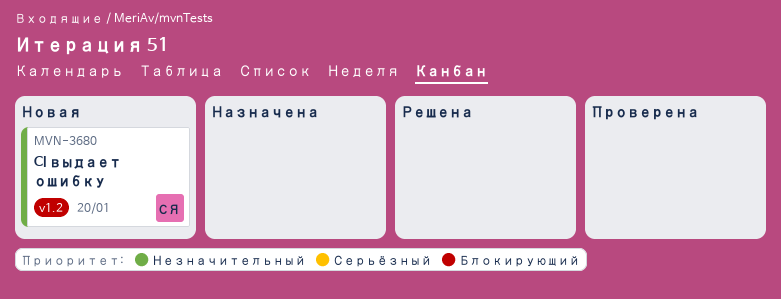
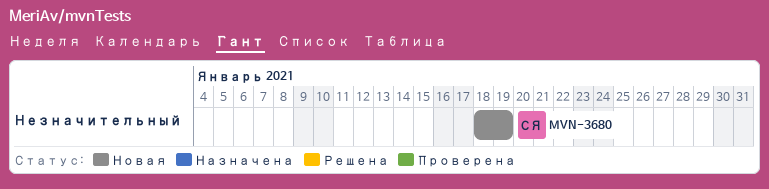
MVN-3680, due: Jan 20 -> Jan 19

